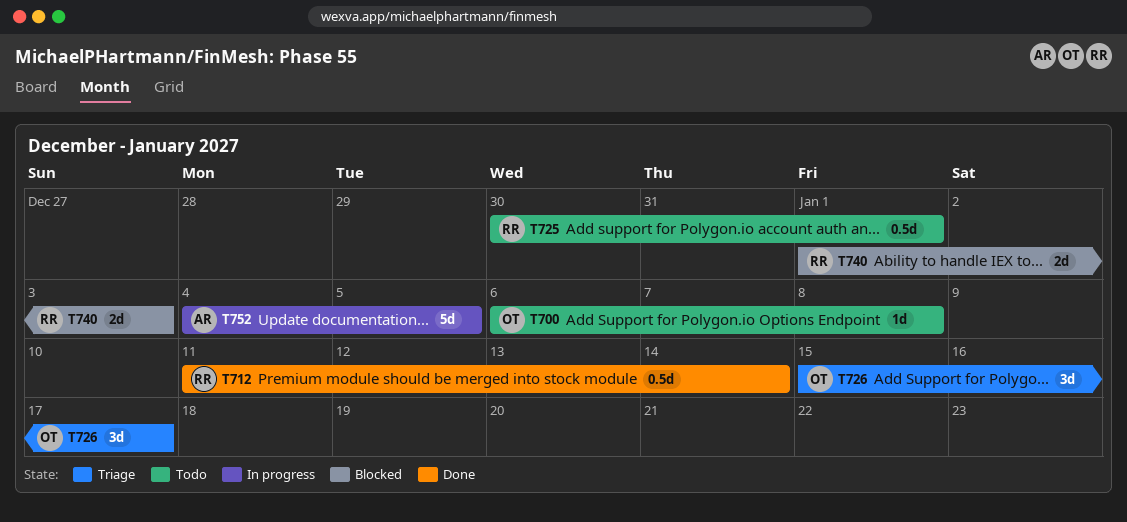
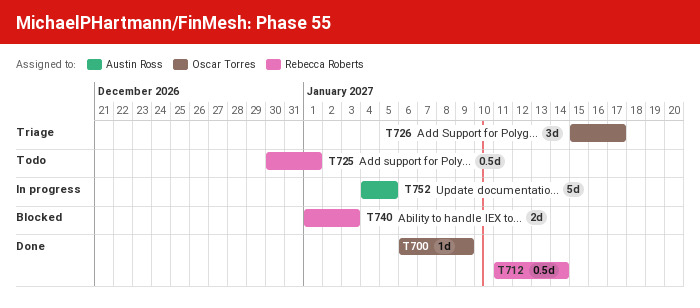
T700, status: Todo -> Done
T700, due: Jan 8 -> Jan 9

